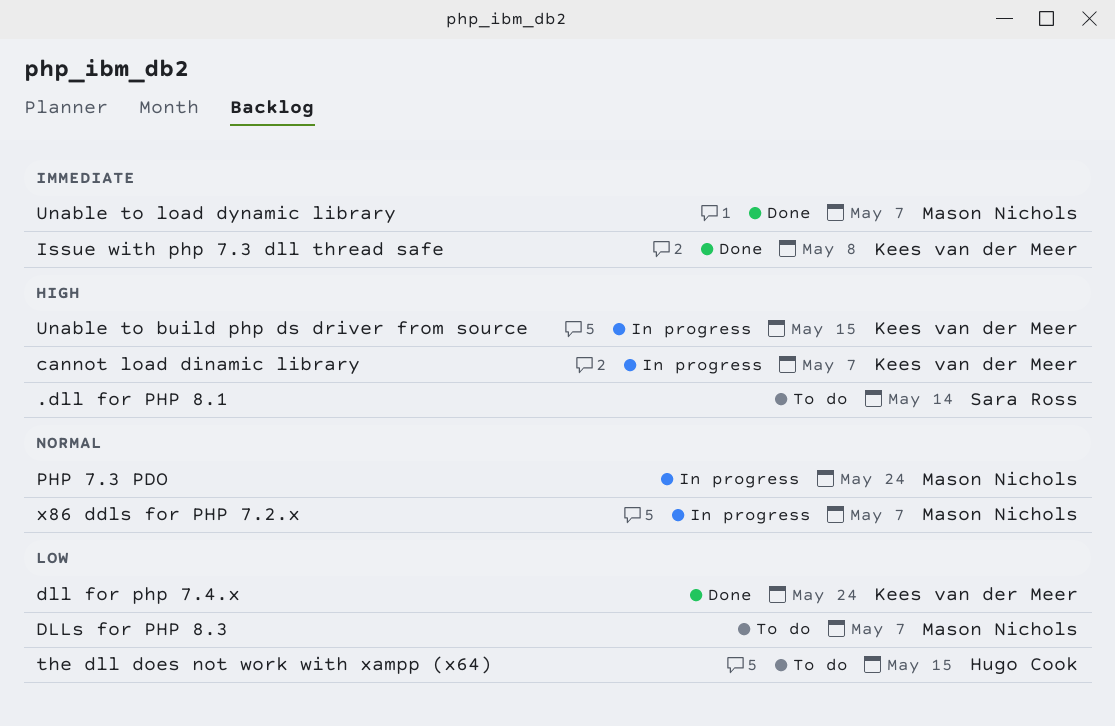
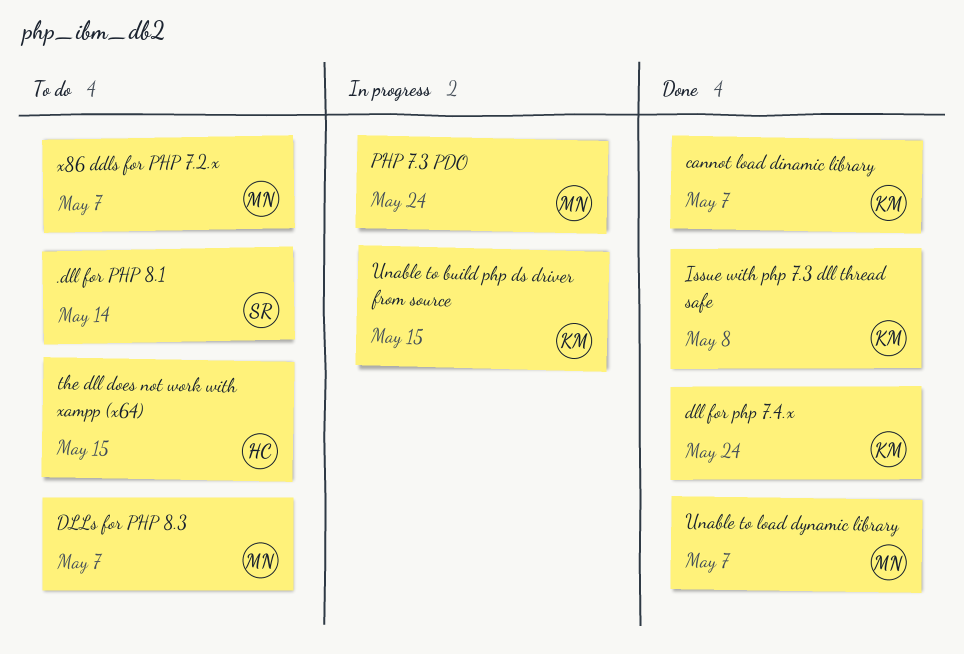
cannot load dinamic library, status: In progress -> Done
x86 ddls for PHP 7.2.x, status: In progress -> To do

